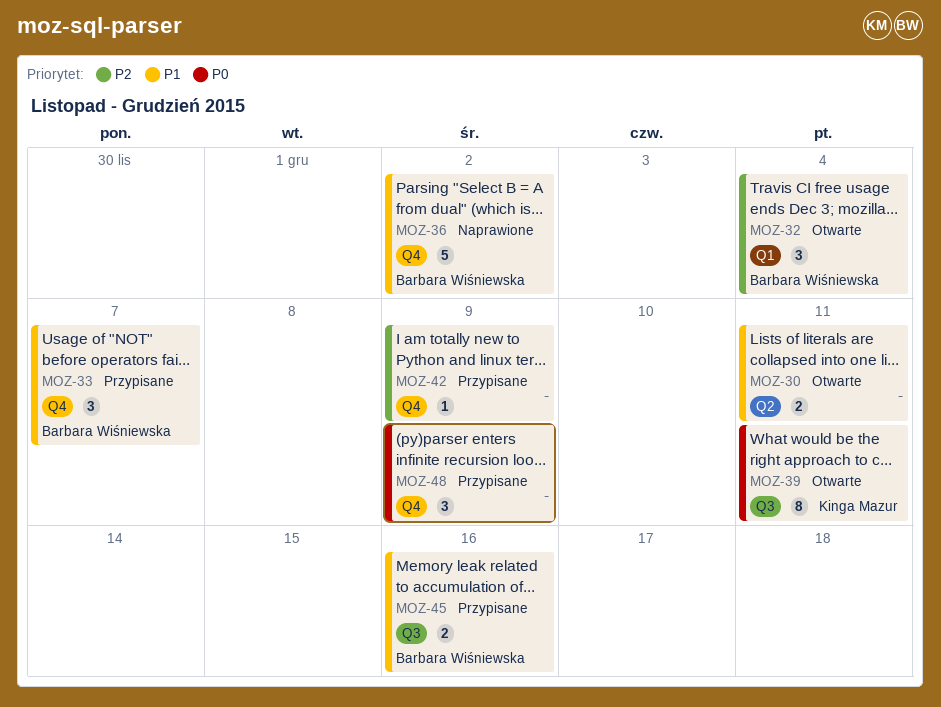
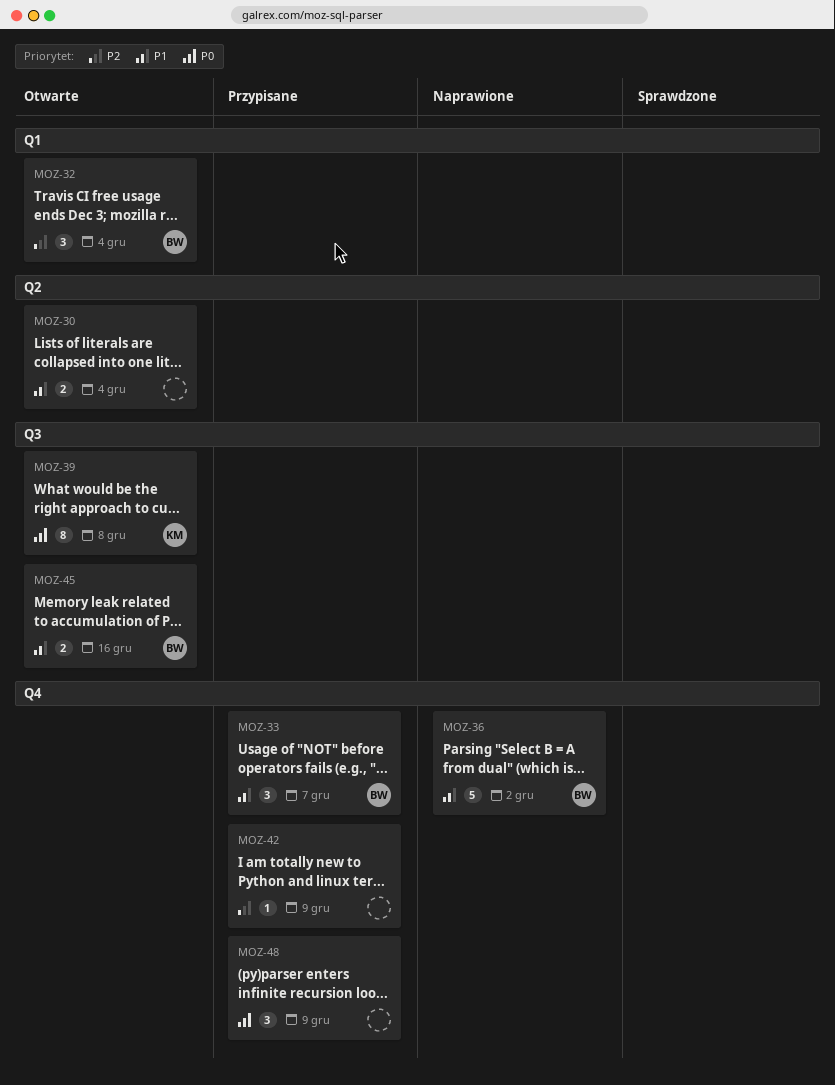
MOZ-30, due: Dec 11 -> Dec 4
MOZ-39, due: Dec 11 -> Dec 8
MOZ-45, status: Przypisane -> Otwarte

